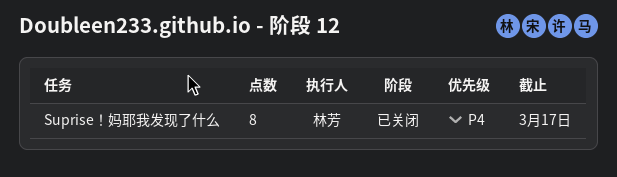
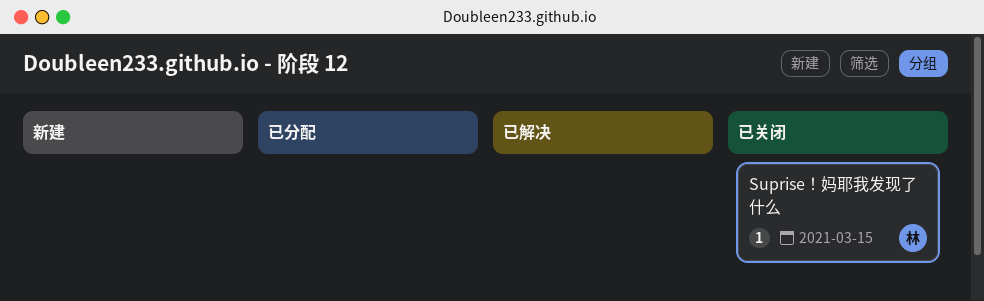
Suprise！妈耶我发现了什么, estimate: 8 -> 1
Suprise！妈耶我发现了什么, due: Mar 17 -> Mar 15

